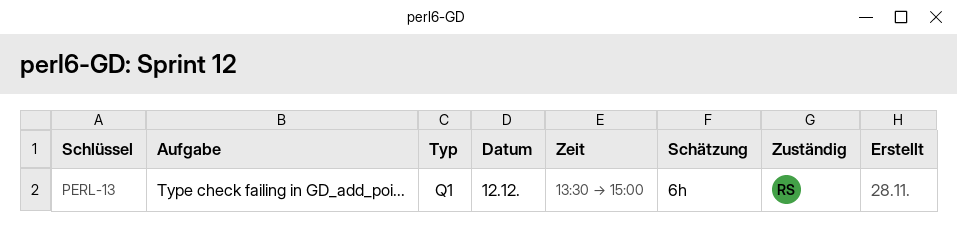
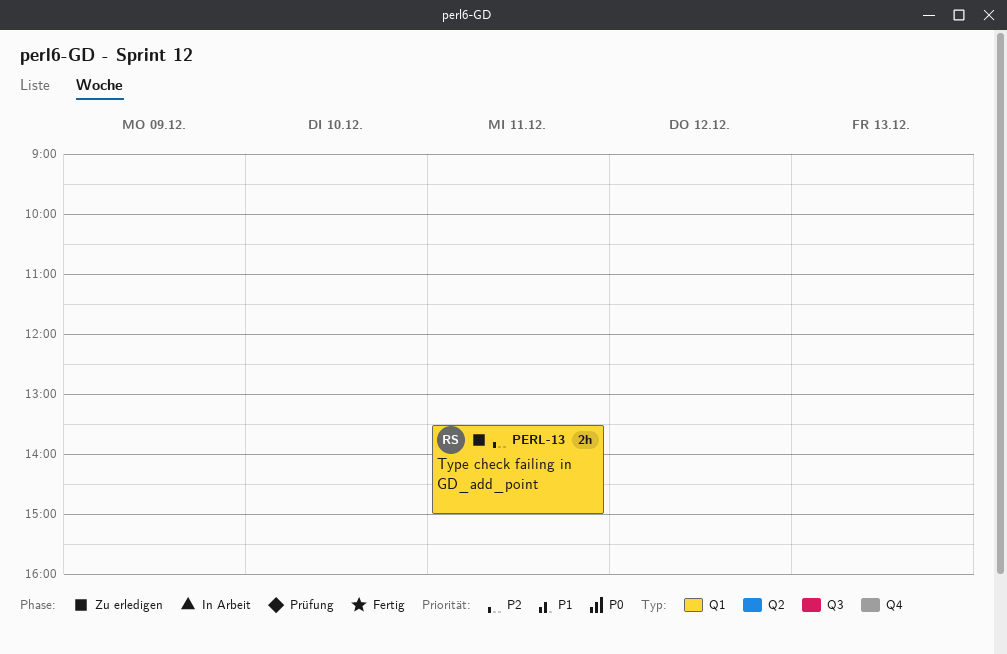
PERL-13, estimate: 6h -> 2h
PERL-13, day: Dec 12 -> Dec 11

